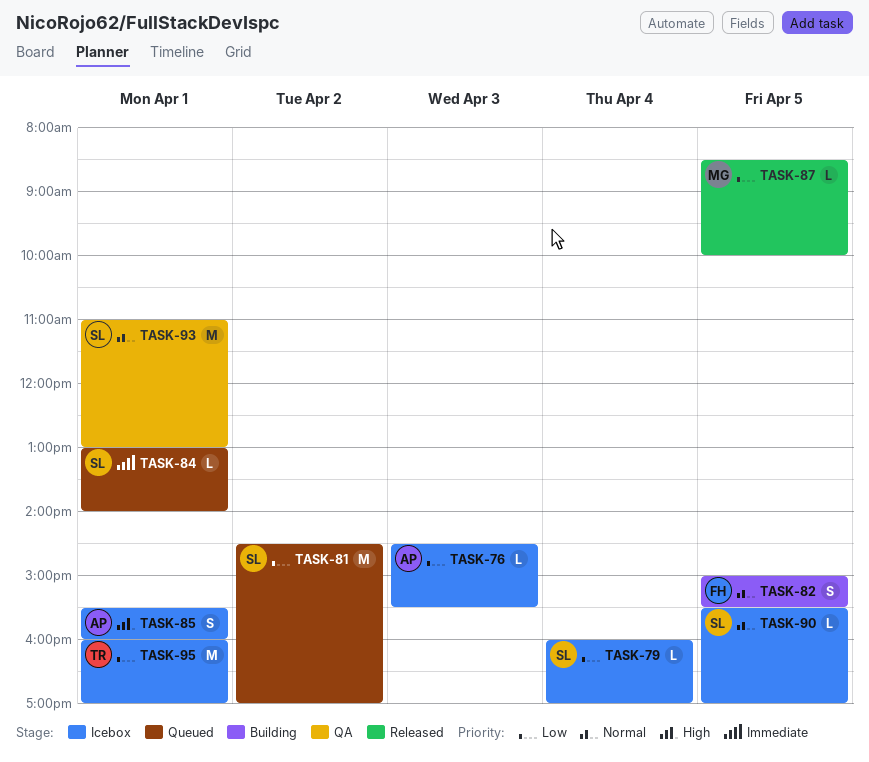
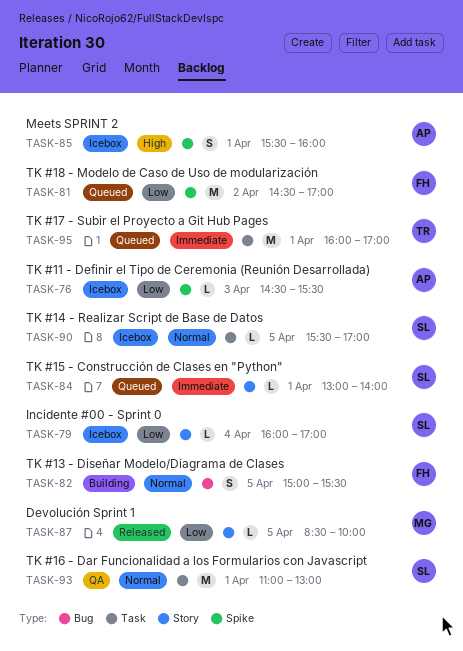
TASK-81, owner: SL -> FH
TASK-95, status: Icebox -> Queued
TASK-95, priority: Low -> Immediate

